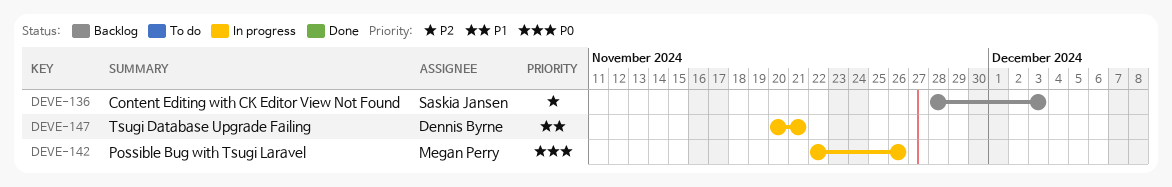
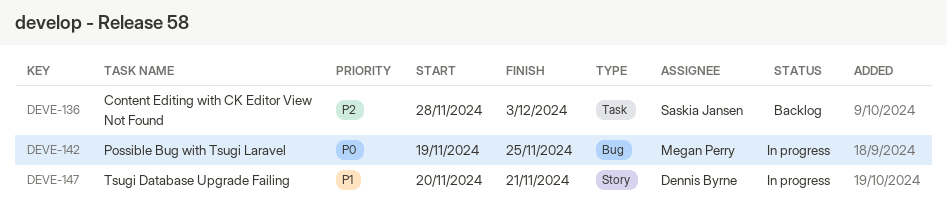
DEVE-142, start: Nov 22 -> Nov 19
DEVE-142, due: Nov 26 -> Nov 25

